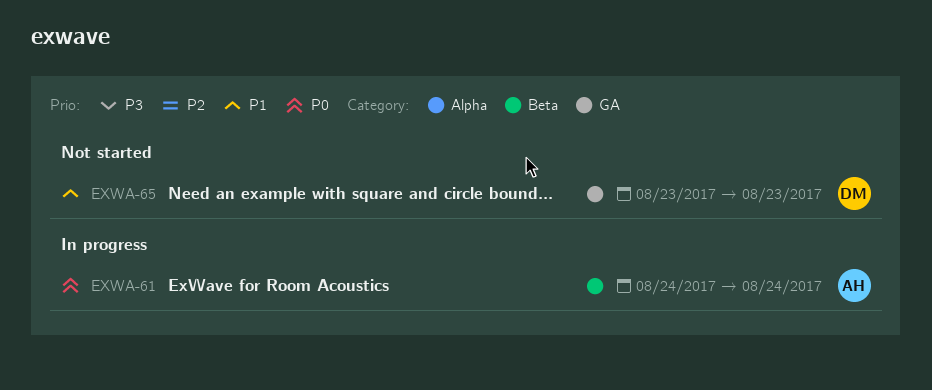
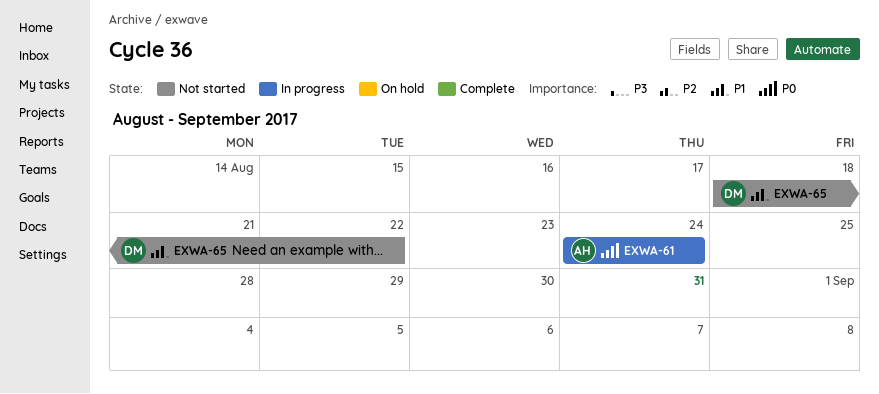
EXWA-65, start: Aug 23 -> Aug 18
EXWA-65, due: Aug 23 -> Aug 22

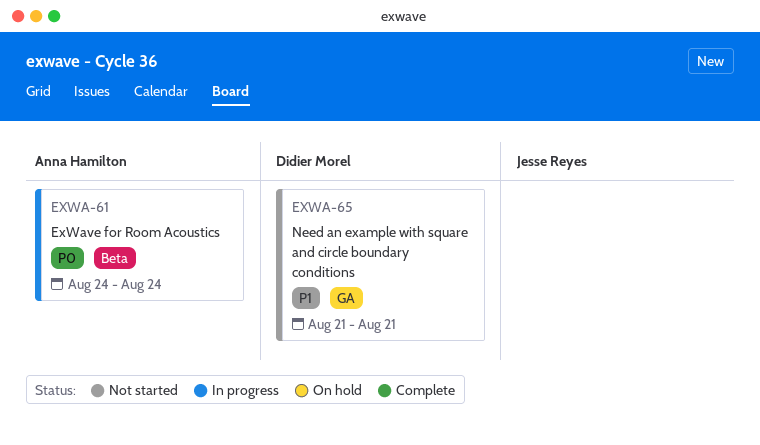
EXWA-65, start: Aug 18 -> Aug 21
EXWA-65, due: Aug 22 -> Aug 21

